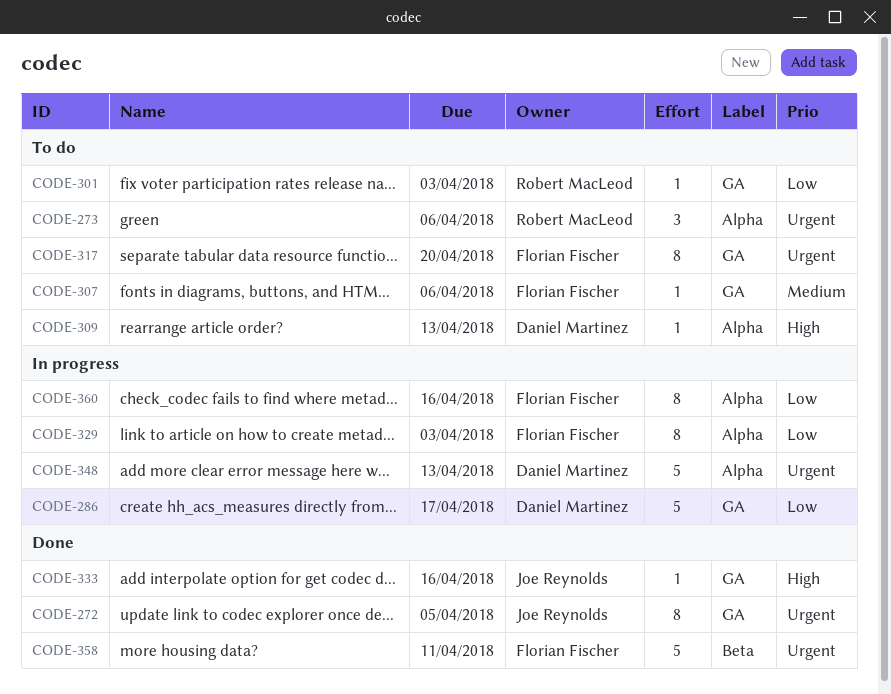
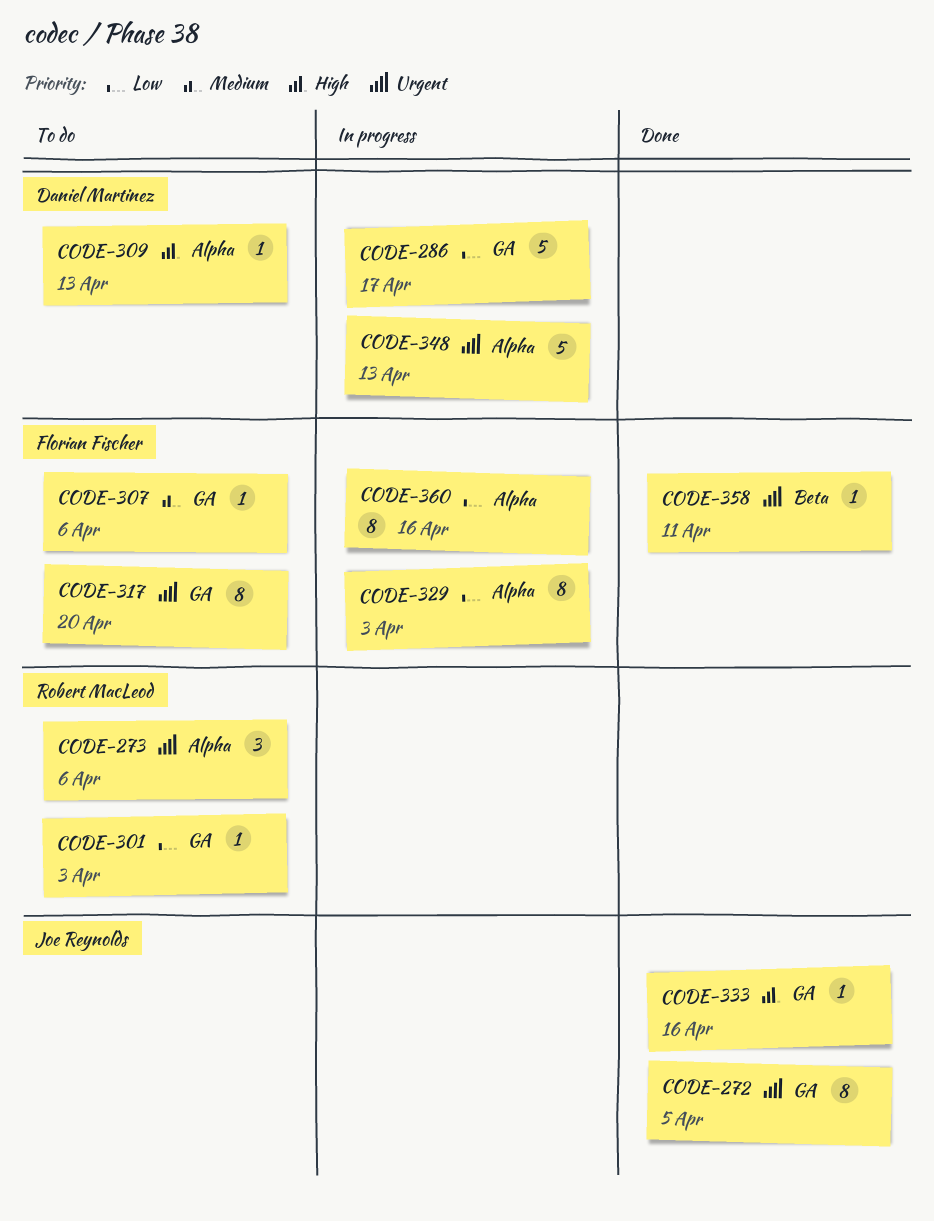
CODE-358, estimate: 5 -> 1

